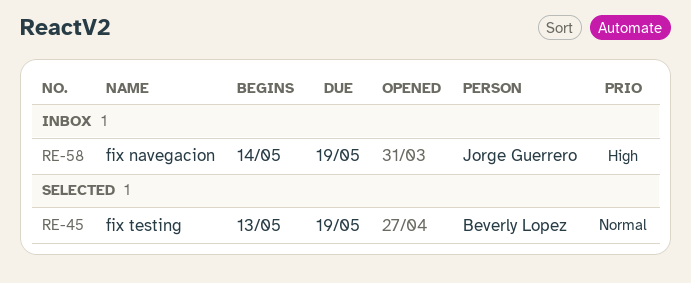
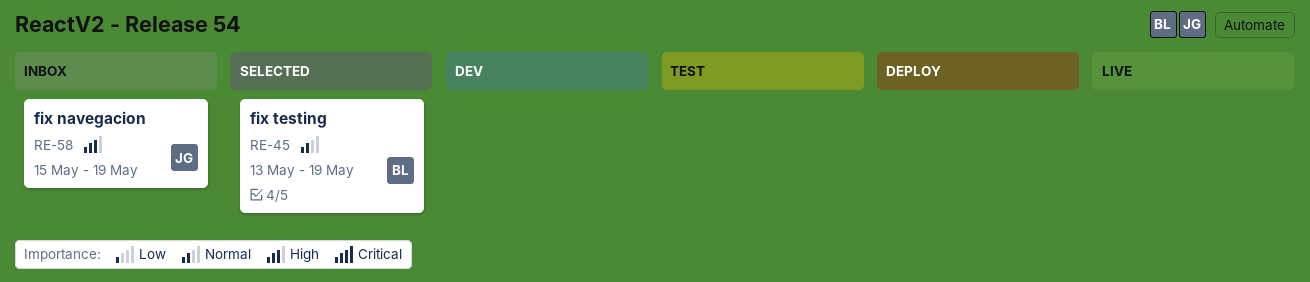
RE-58, start: May 14 -> May 15

